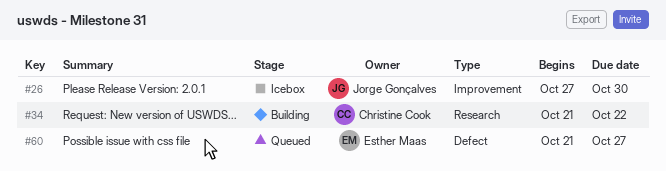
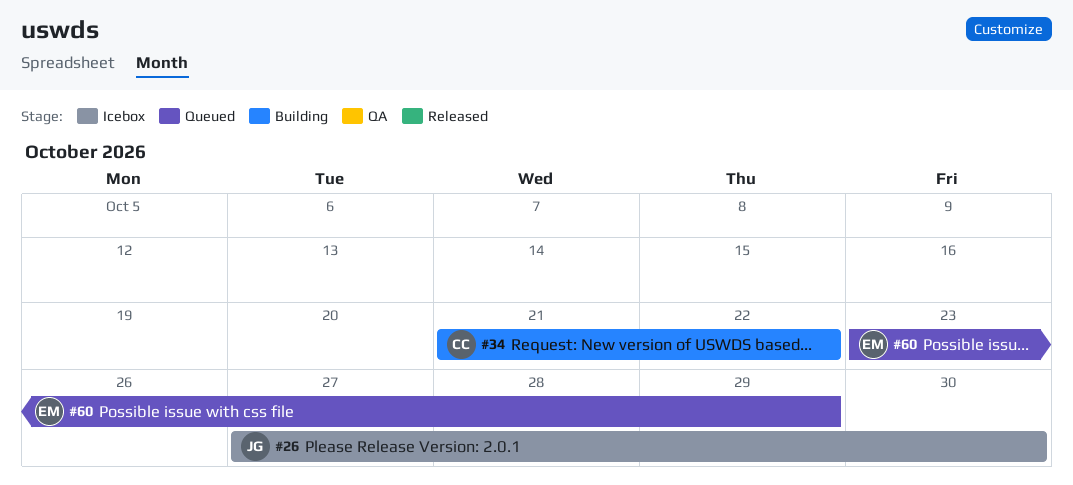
#60, start: Oct 21 -> Oct 23
#60, due: Oct 27 -> Oct 29

